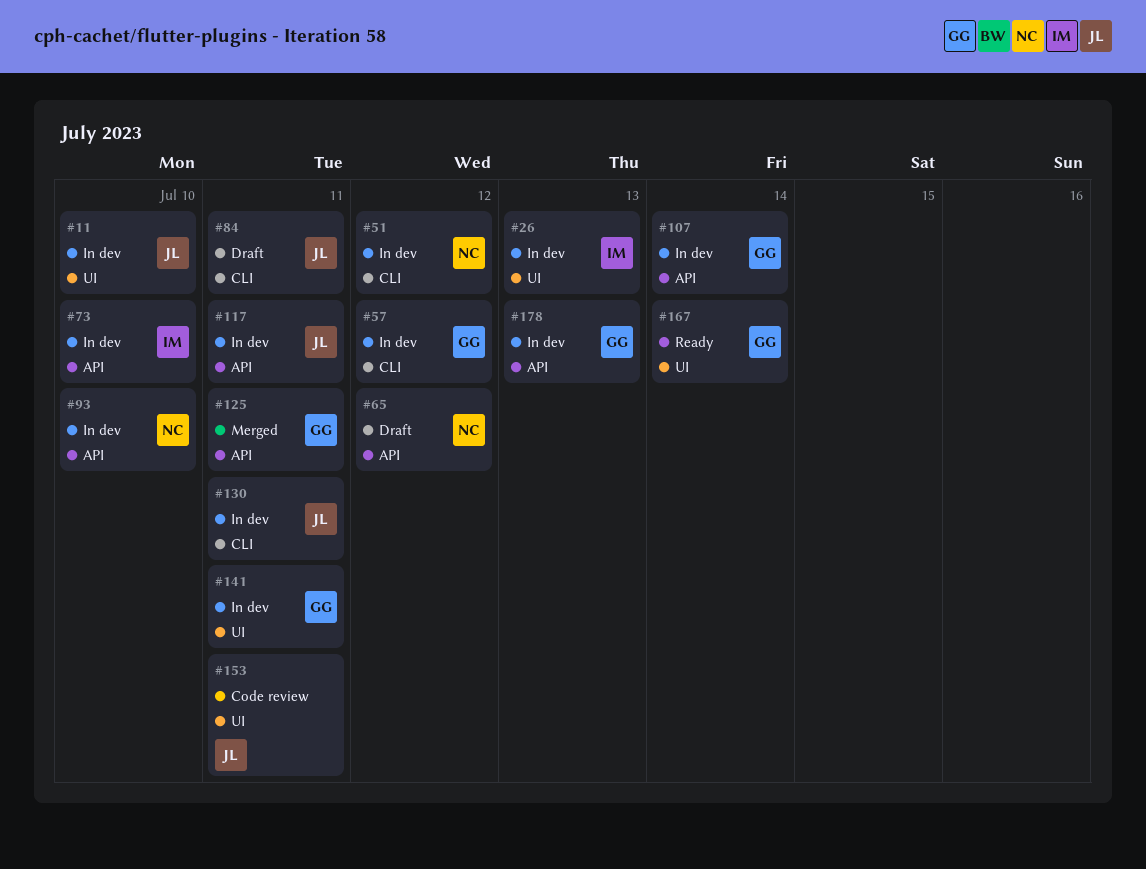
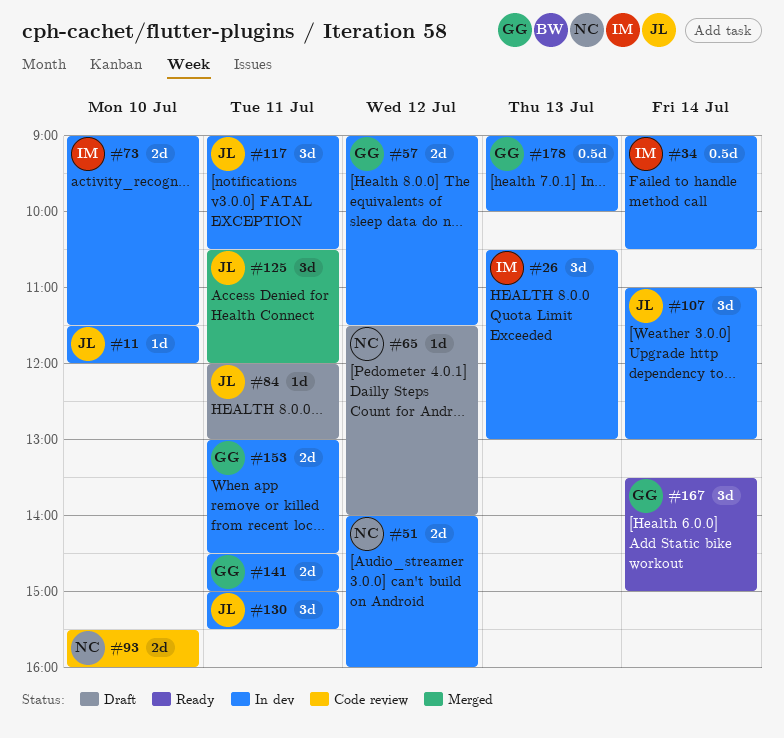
#34: none -> present
#93, status: In dev -> Code review
#107, owner: GG -> JL
#125, owner: GG -> JL
#153, status: Code review -> In dev
#153, owner: JL -> GG

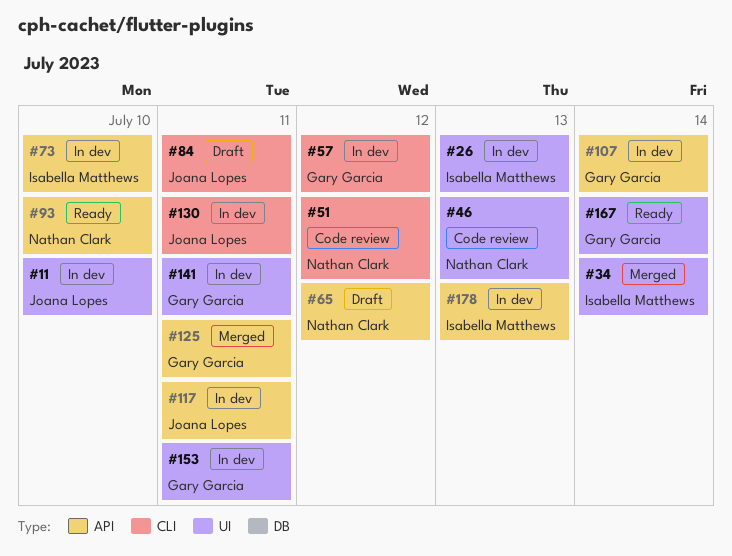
#34, status: In dev -> Merged
#46: none -> present
#51, status: In dev -> Code review
#93, status: Code review -> Ready
#107, owner: Joana Lopes -> Gary Garcia
#125, owner: Joana Lopes -> Gary Garcia
#178, owner: Gary Garcia -> Isabella Matthews

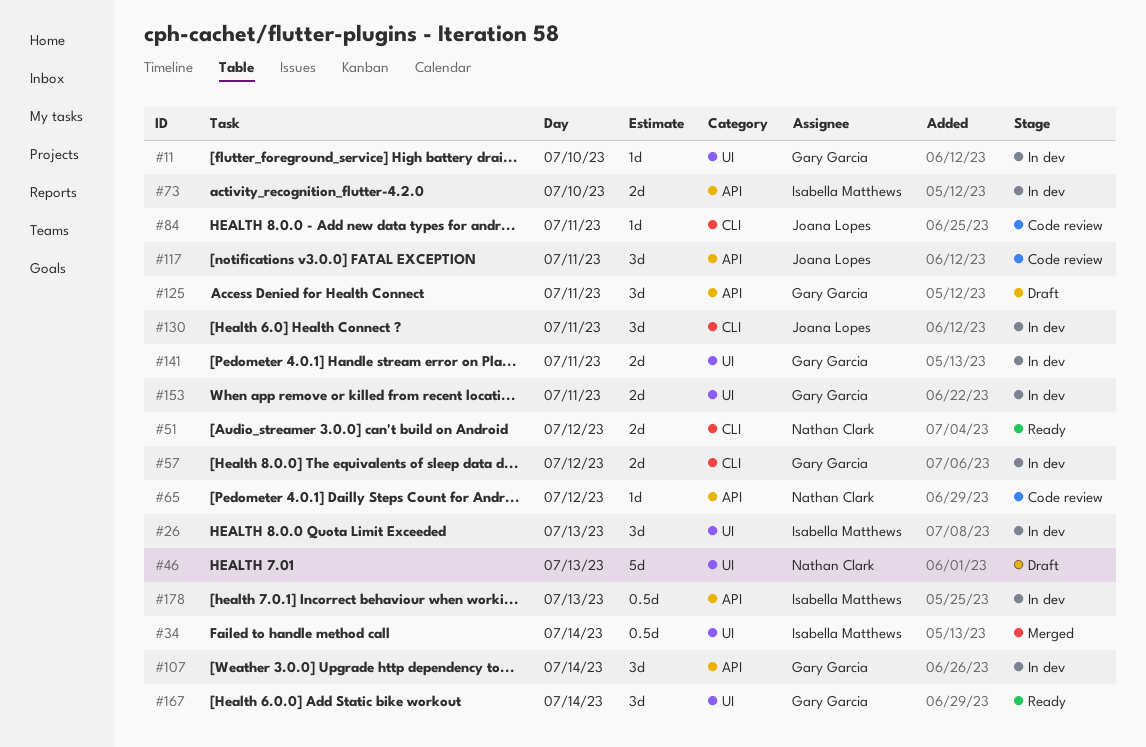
#11, owner: Joana Lopes -> Gary Garcia
#46, status: Code review -> Draft
#51, status: Code review -> Ready
#65, status: Draft -> Code review
#84, status: Draft -> Code review
#93: present -> none
#117, status: In dev -> Code review
#125, status: Merged -> Draft

